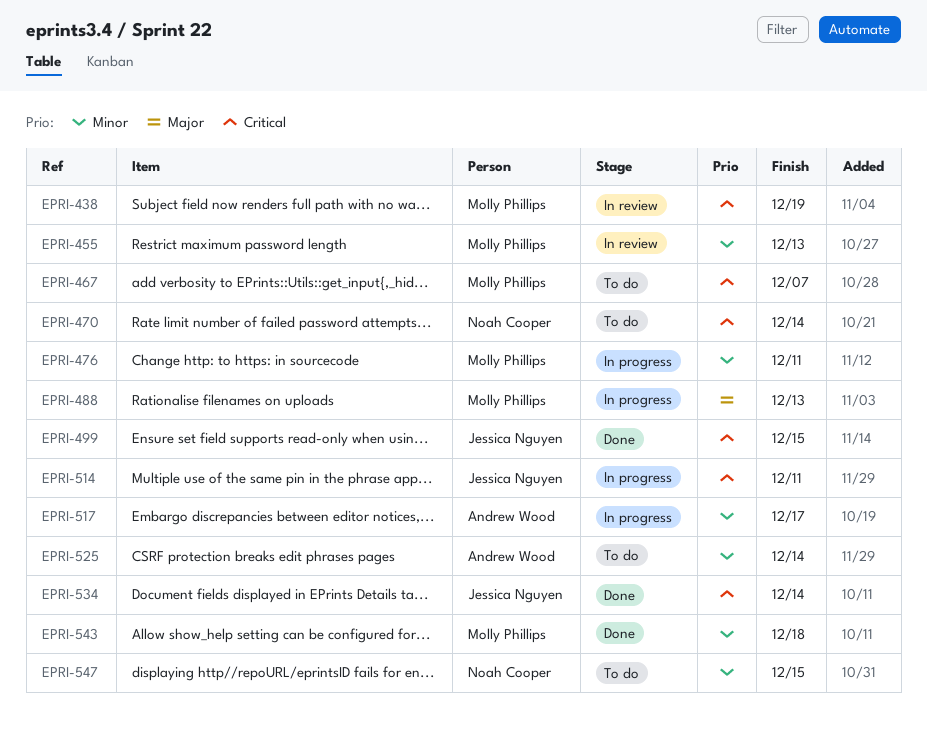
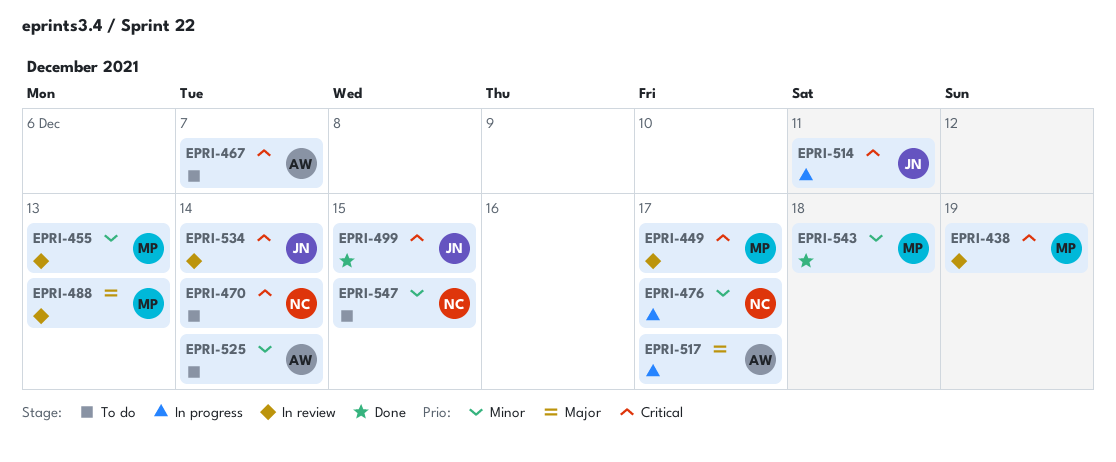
EPRI-449: none -> present
EPRI-467, owner: Molly Phillips -> Andrew Wood
EPRI-476, owner: Molly Phillips -> Noah Cooper
EPRI-476, due: Dec 11 -> Dec 17
EPRI-488, status: In progress -> In review
EPRI-517, priority: Minor -> Major
EPRI-534, status: Done -> In review

